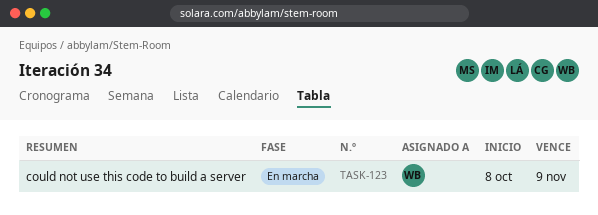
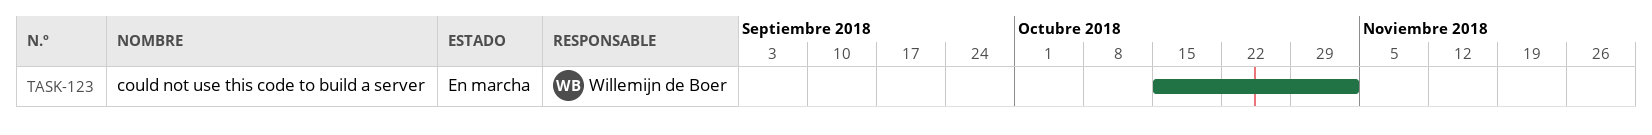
TASK-123, start: Oct 8 -> Oct 15
TASK-123, due: Nov 9 -> Nov 2

